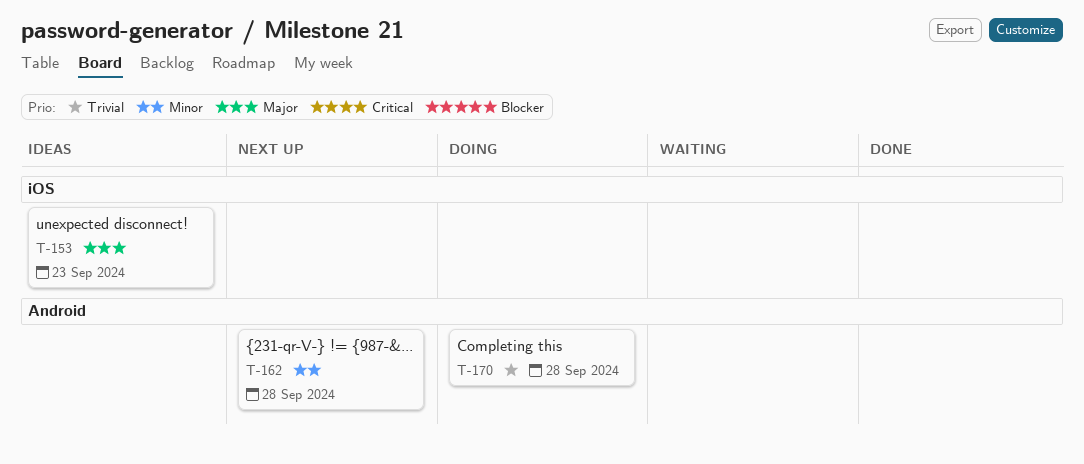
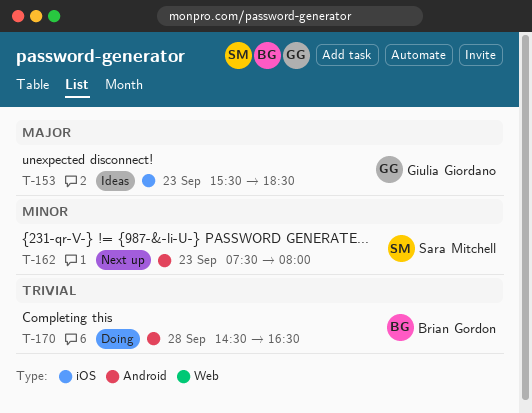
T-162, day: Sep 28 -> Sep 23

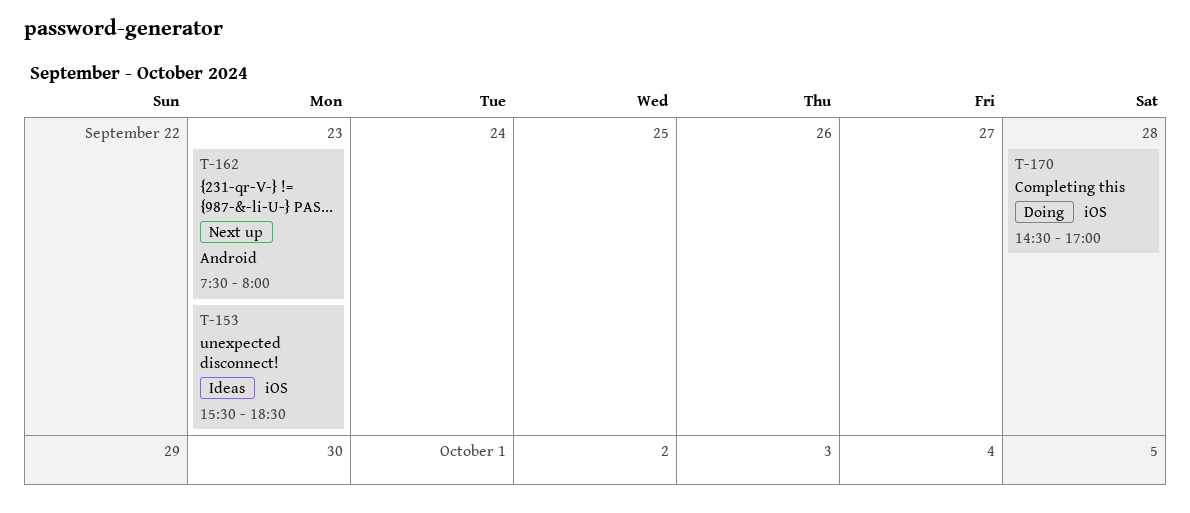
T-170, label: Android -> iOS
T-170, ends: 16:30 -> 17:00

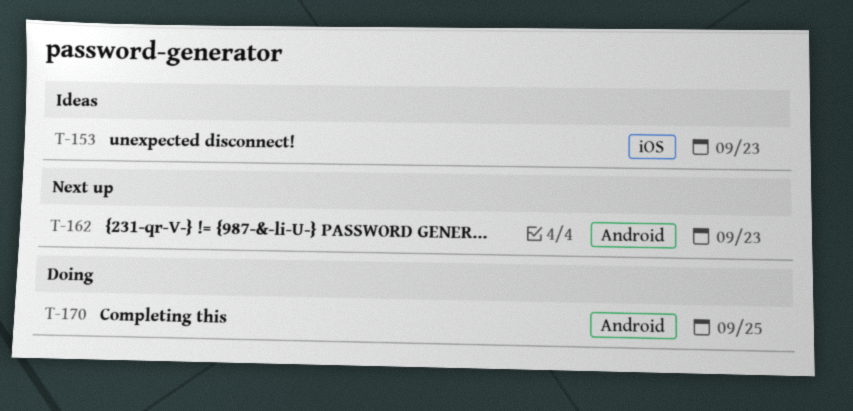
T-170, label: iOS -> Android
T-170, day: Sep 28 -> Sep 25

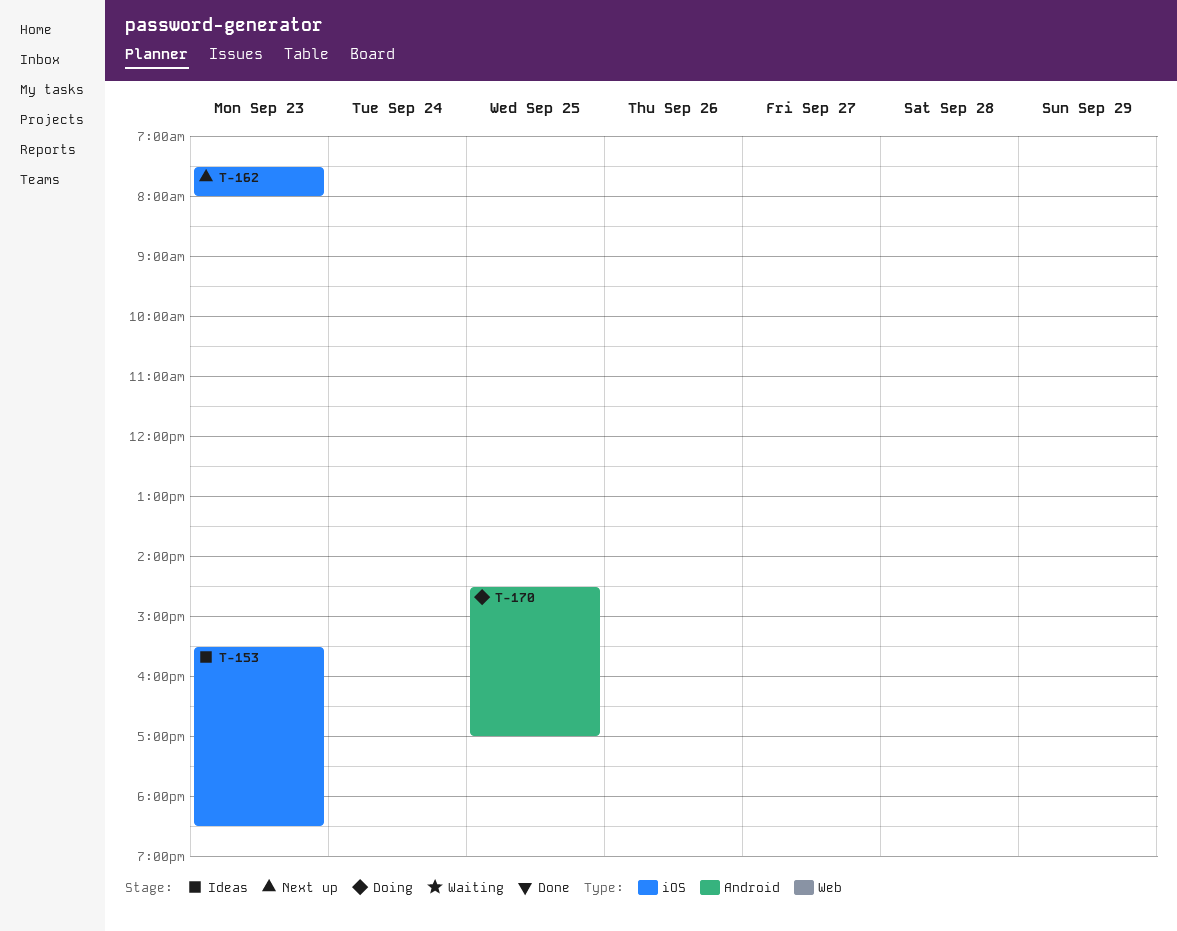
T-162, label: Android -> iOS

